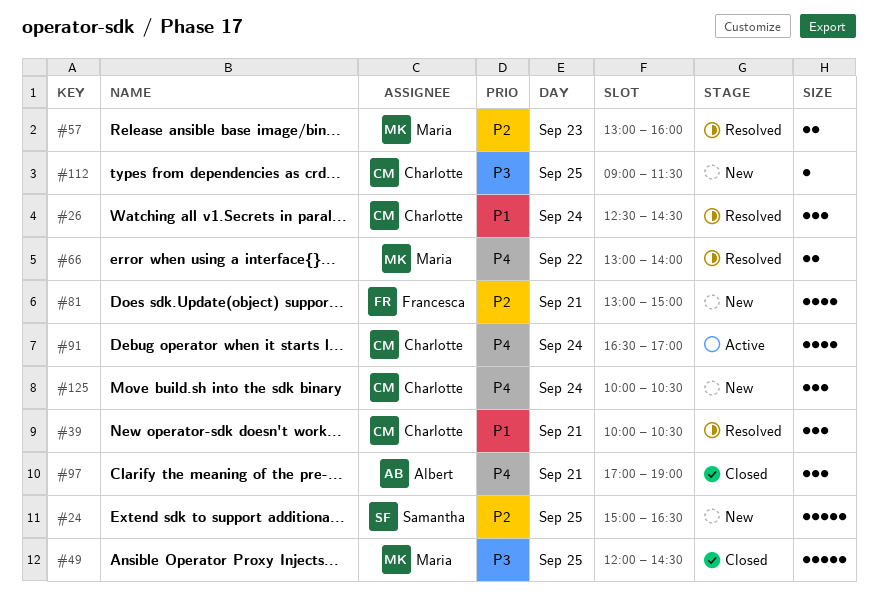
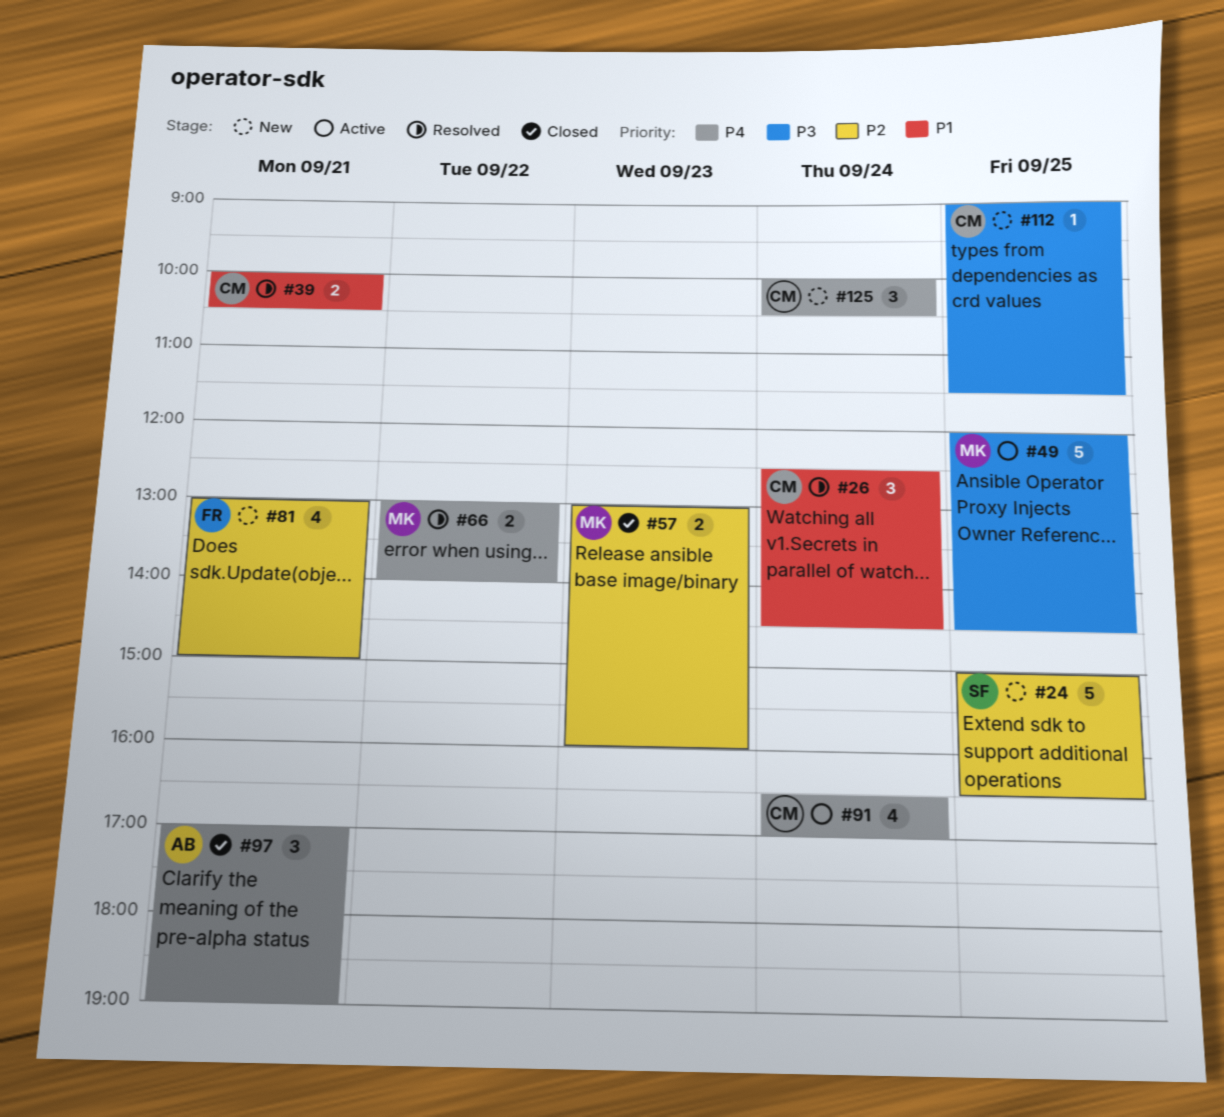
#39, estimate: 3 -> 2
#49, status: Closed -> Active
#57, status: Resolved -> Closed

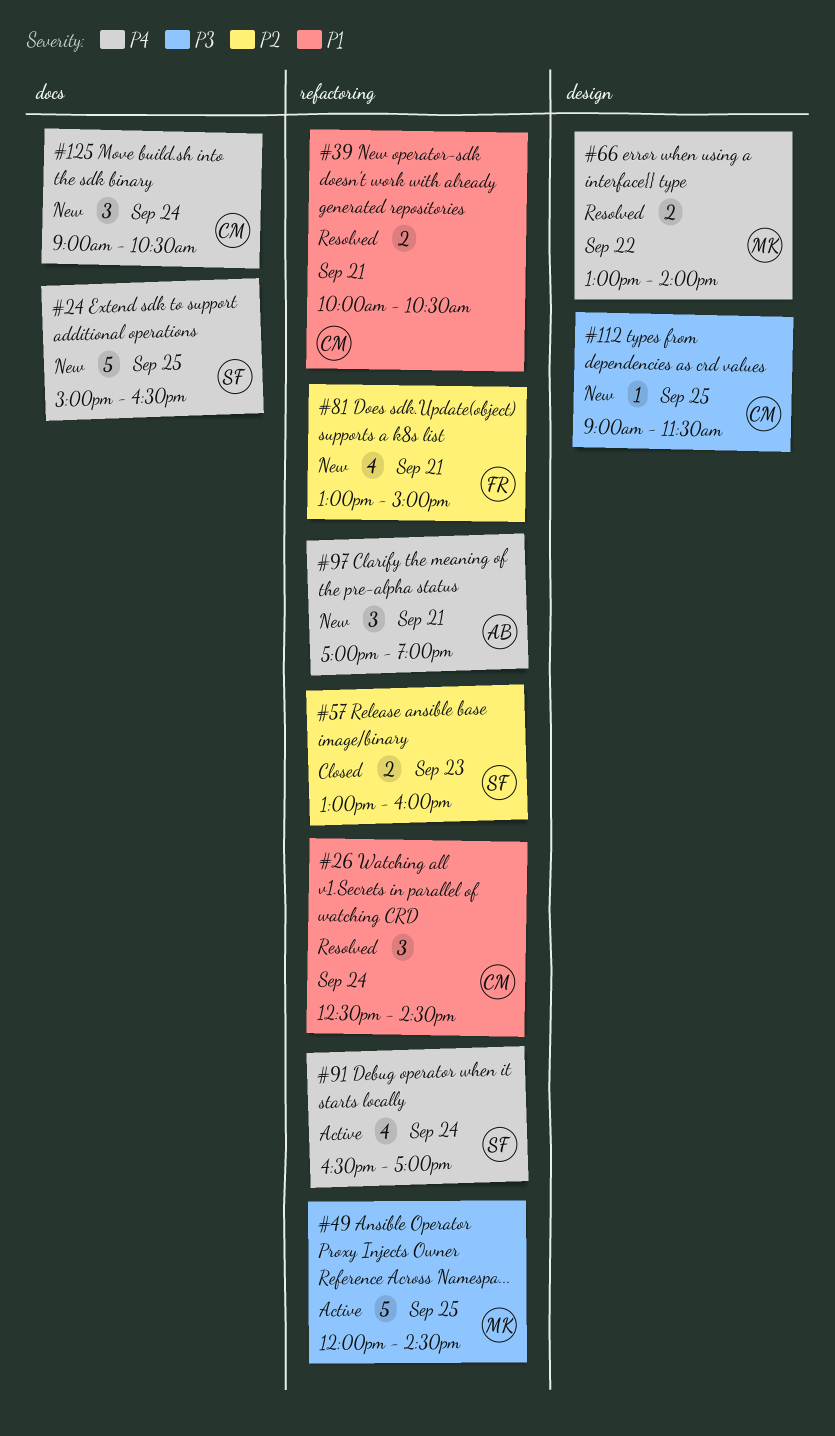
#24, priority: P2 -> P4
#57, owner: MK -> SF
#91, owner: CM -> SF
#97, status: Closed -> New
#125, begins: 10:00 -> 09:00

